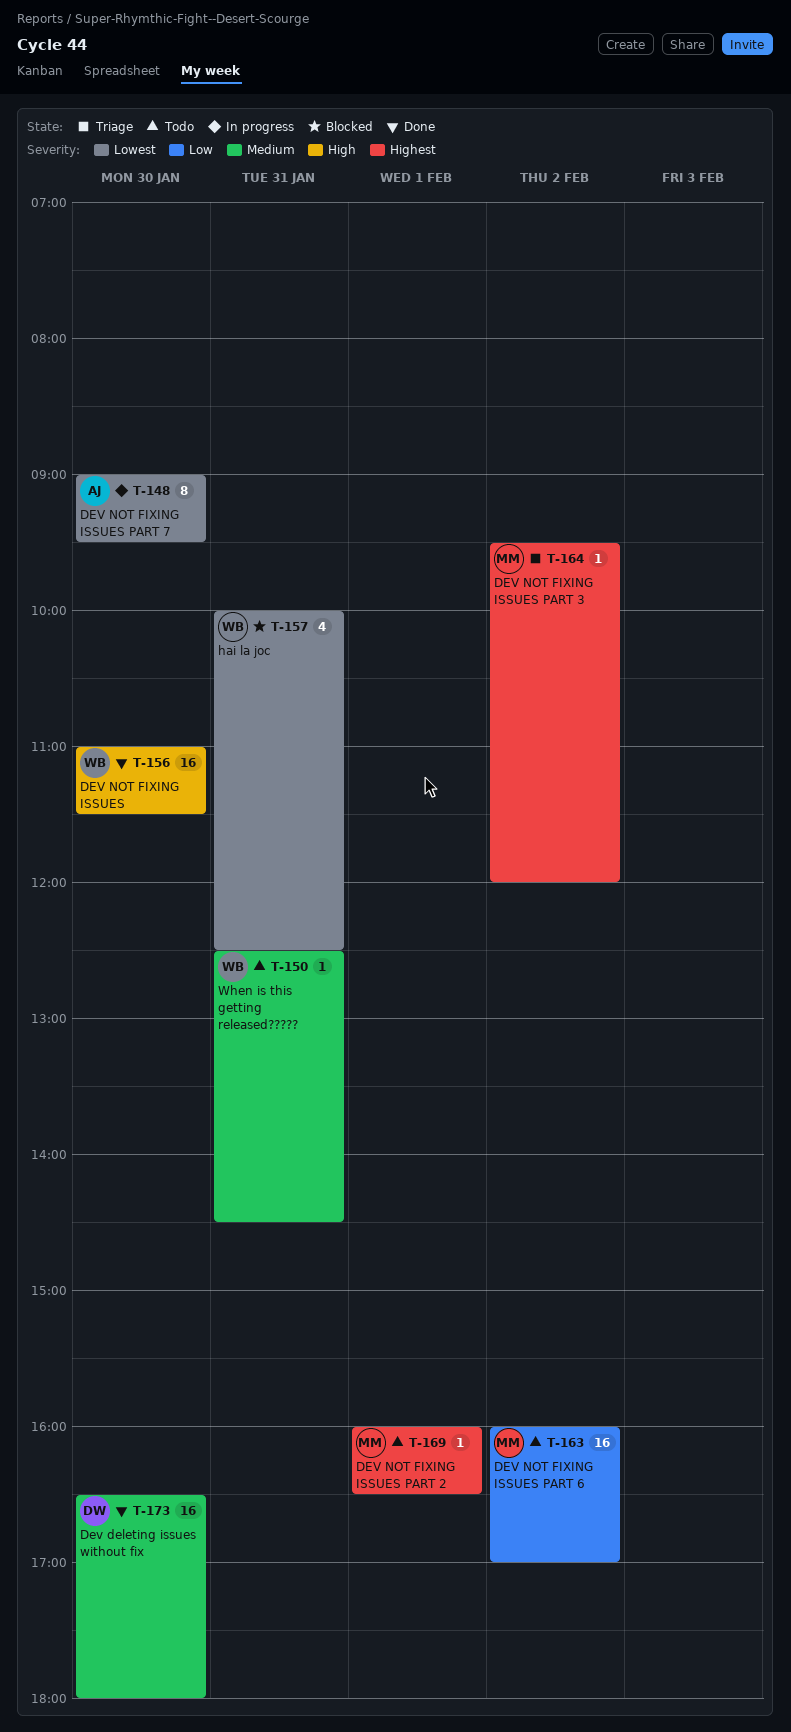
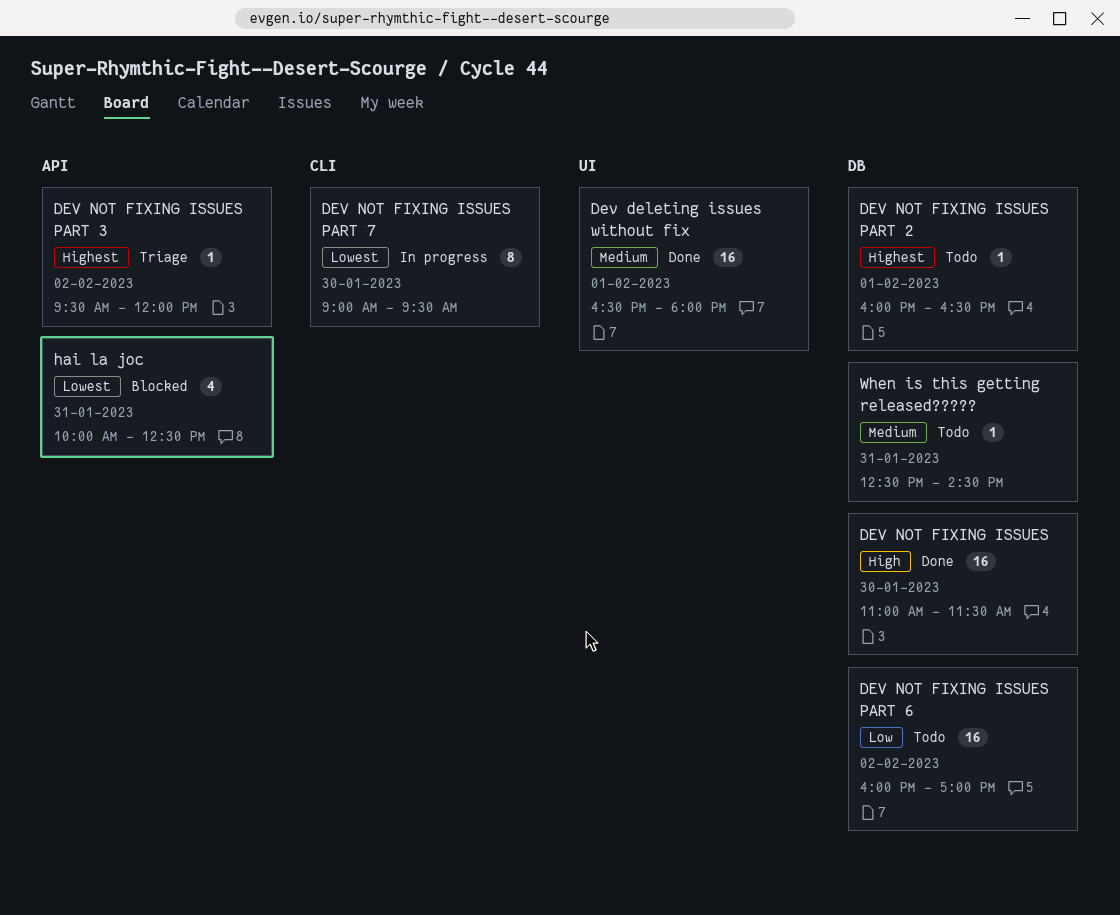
Dev deleting issues without fix, day: Jan 30 -> Feb 1

